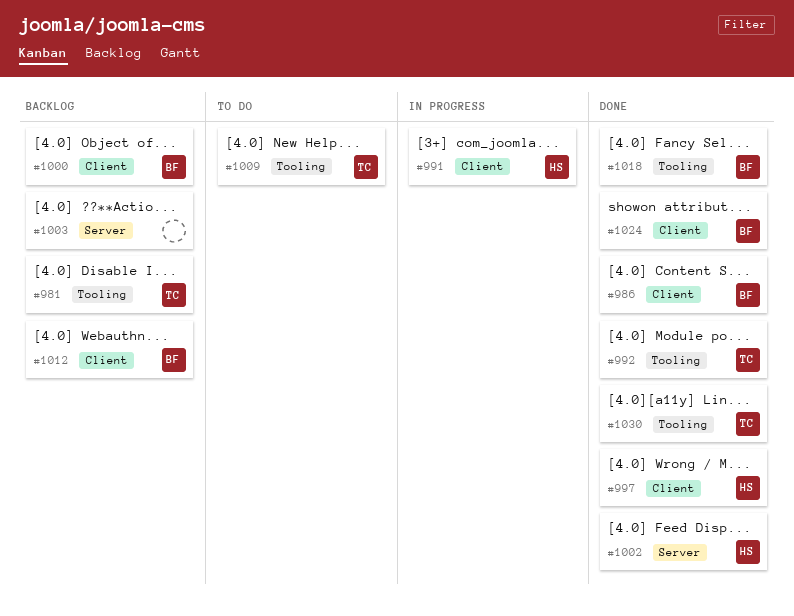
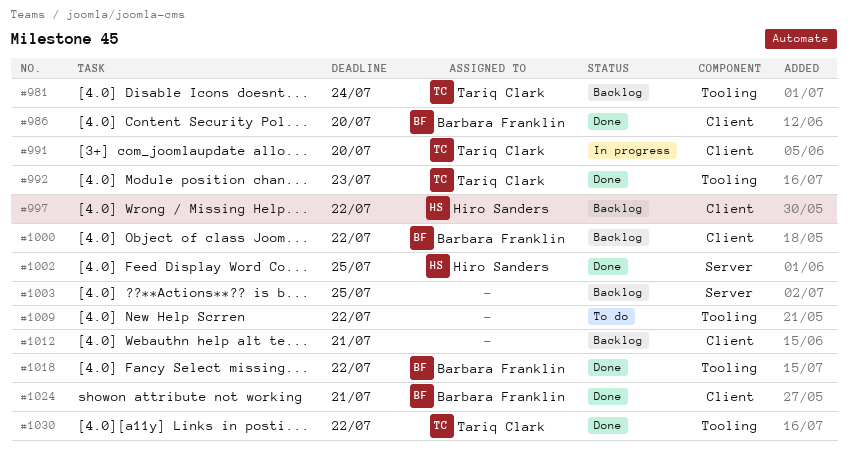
#991, owner: Hiro Sanders -> Tariq Clark
#997, status: Done -> Backlog
#1009, owner: Tariq Clark -> none
#1012, owner: Barbara Franklin -> none

